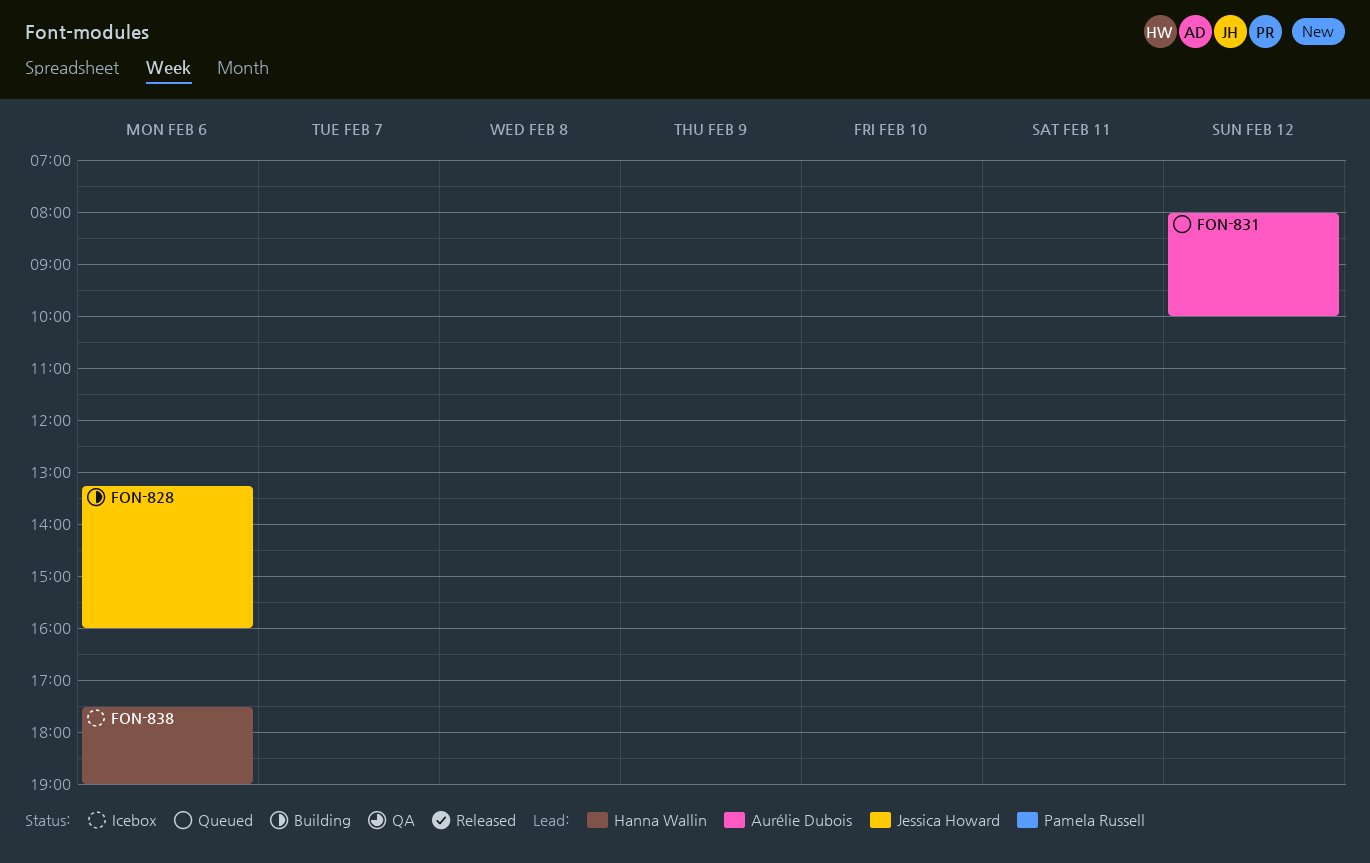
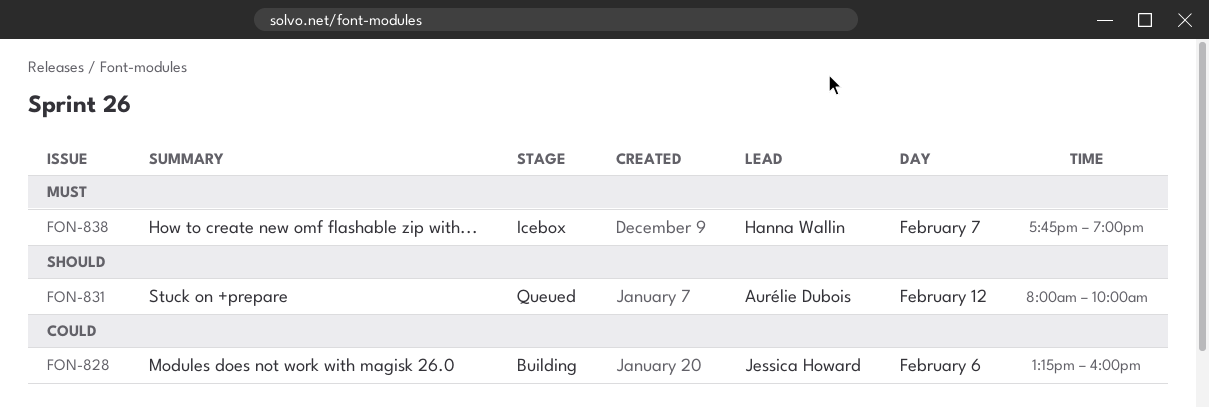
FON-838, day: Feb 6 -> Feb 7
FON-838, begins: 17:30 -> 17:45

